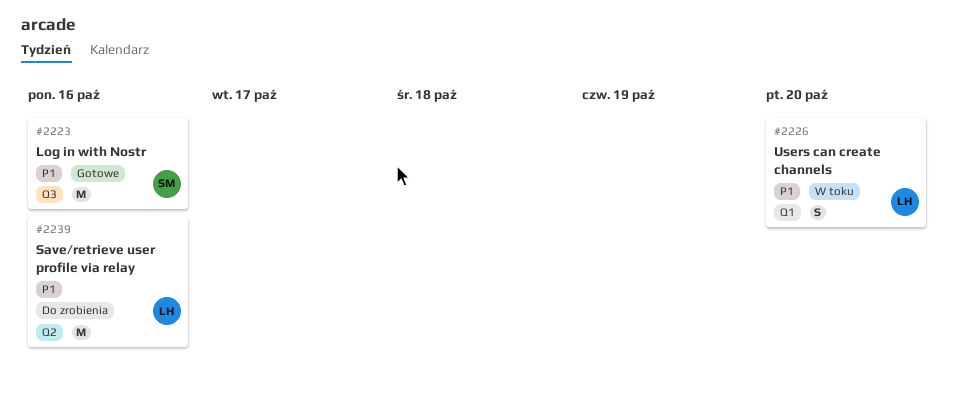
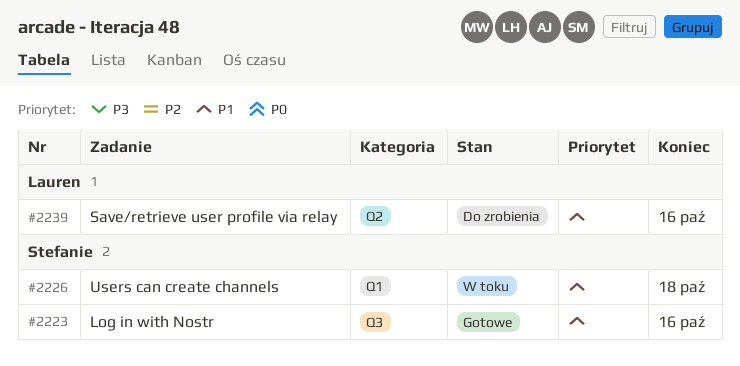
#2226, owner: Lauren -> Stefanie
#2226, due: Oct 20 -> Oct 18

